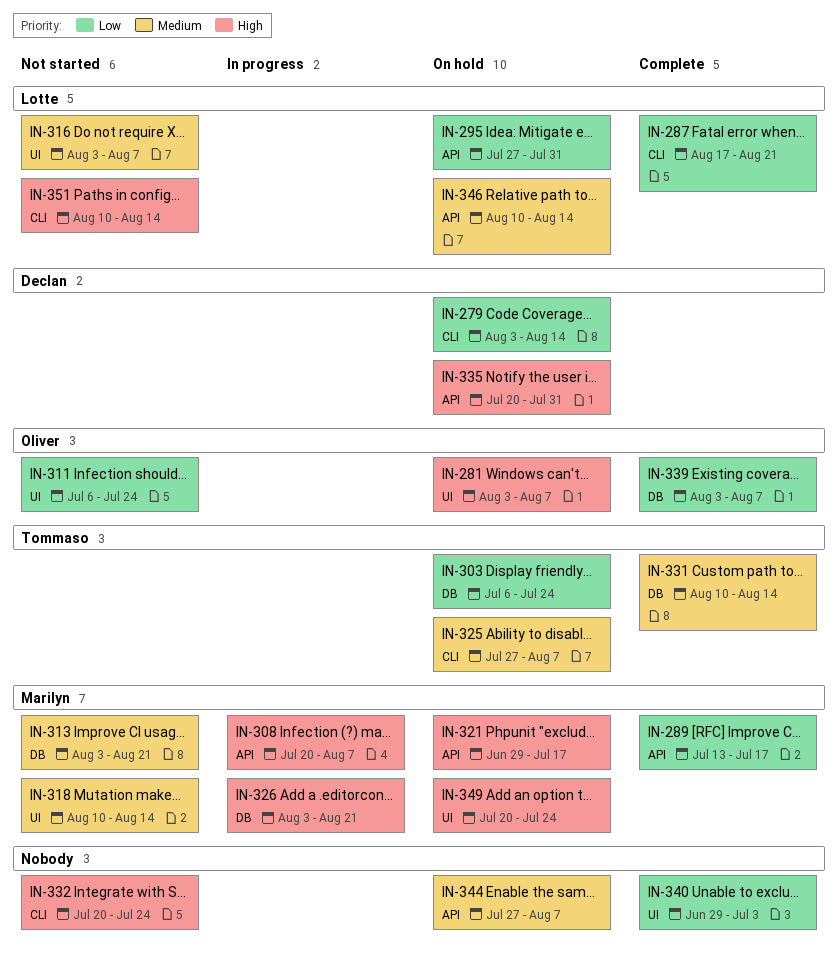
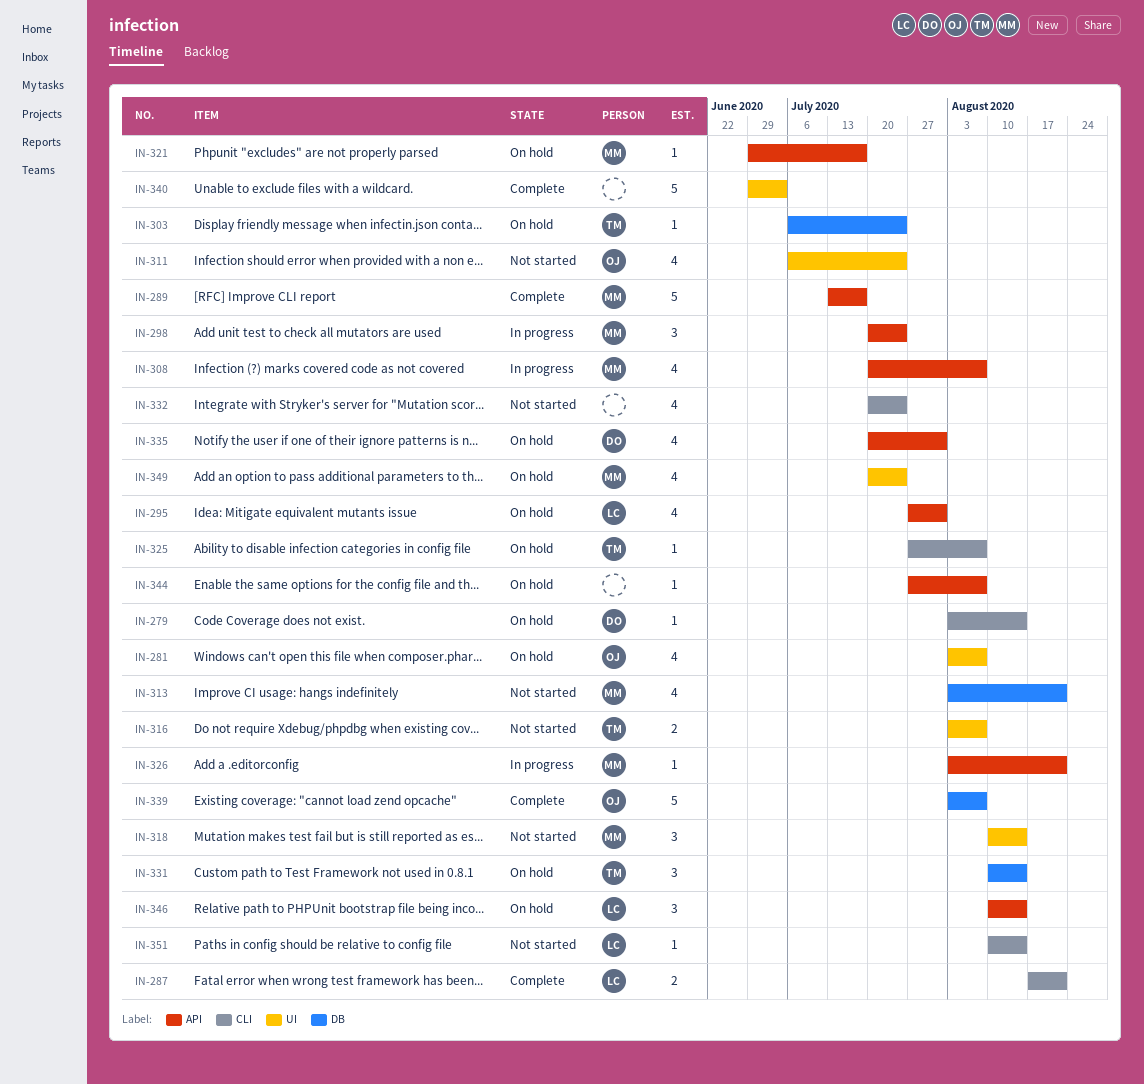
IN-298: none -> present
IN-316, owner: Lotte -> Tommaso
IN-326, label: DB -> API
IN-331, status: Complete -> On hold

